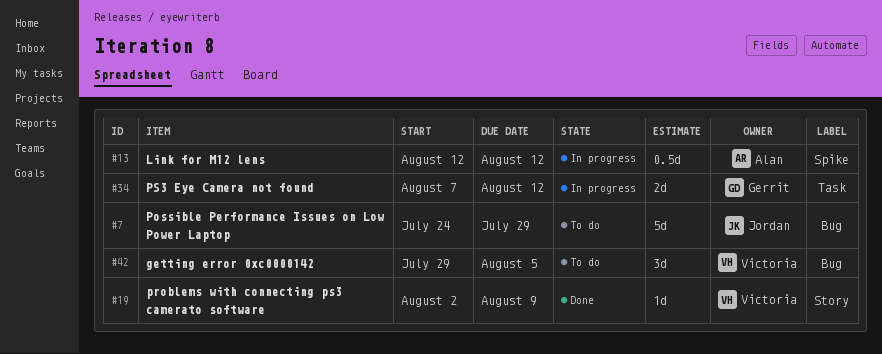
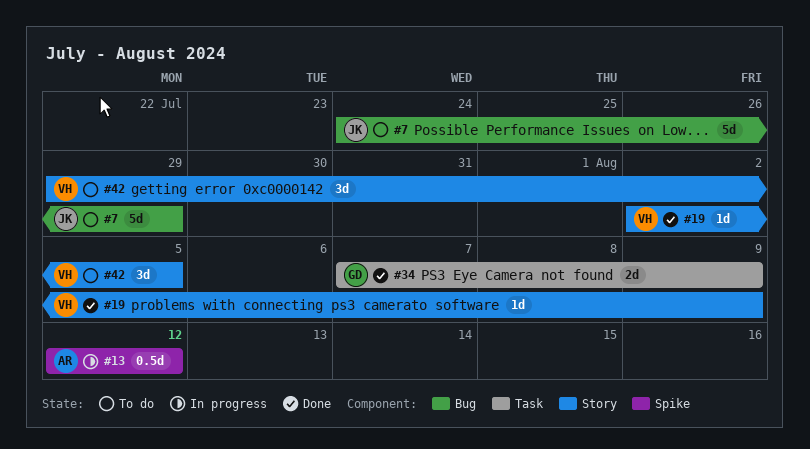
#34, status: In progress -> Done
#34, due: Aug 12 -> Aug 9
#42, label: Bug -> Story

